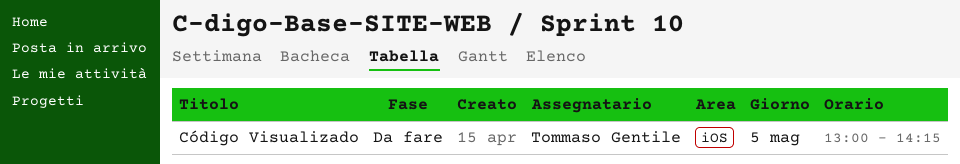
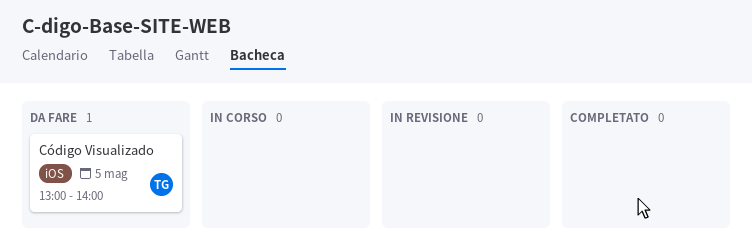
Código Visualizado, ends: 14:15 -> 14:00

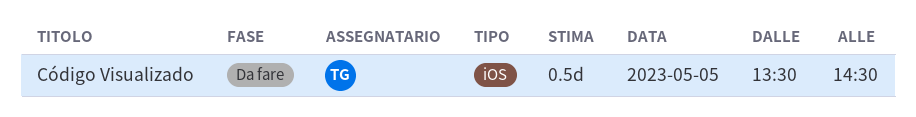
Código Visualizado, begins: 13:00 -> 13:30
Código Visualizado, ends: 14:00 -> 14:30

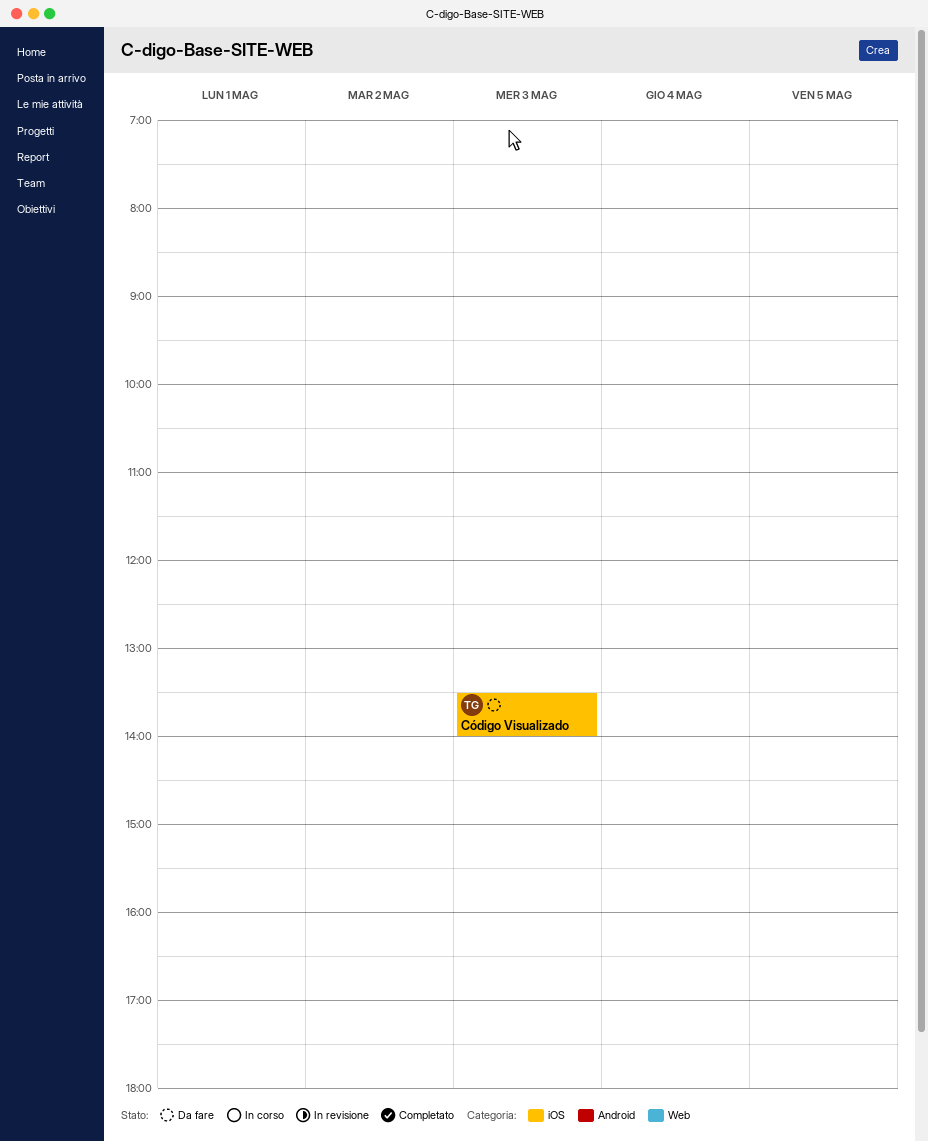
Código Visualizado, day: May 5 -> May 3
Código Visualizado, ends: 14:30 -> 14:00

